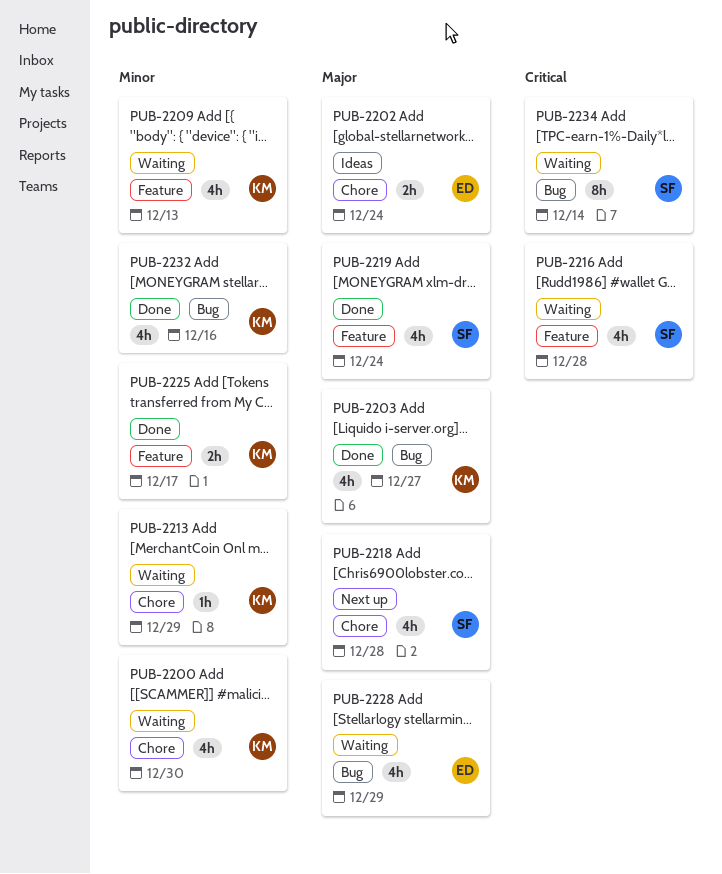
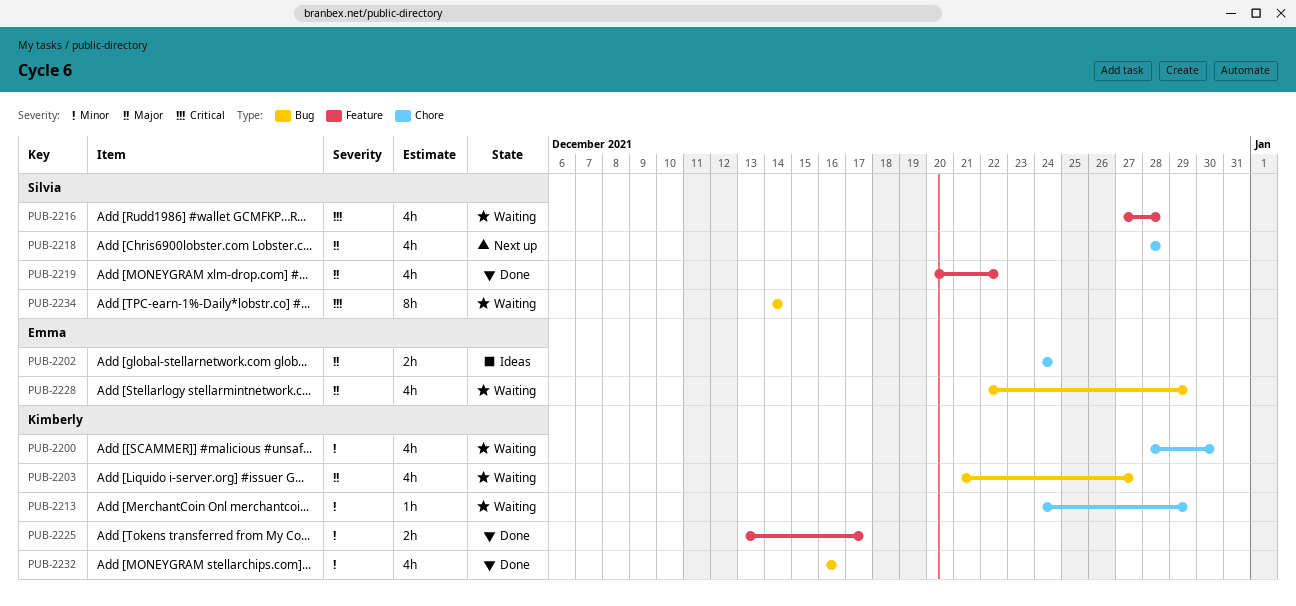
PUB-2203, status: Done -> Waiting
PUB-2209: present -> none
PUB-2219, due: Dec 24 -> Dec 22

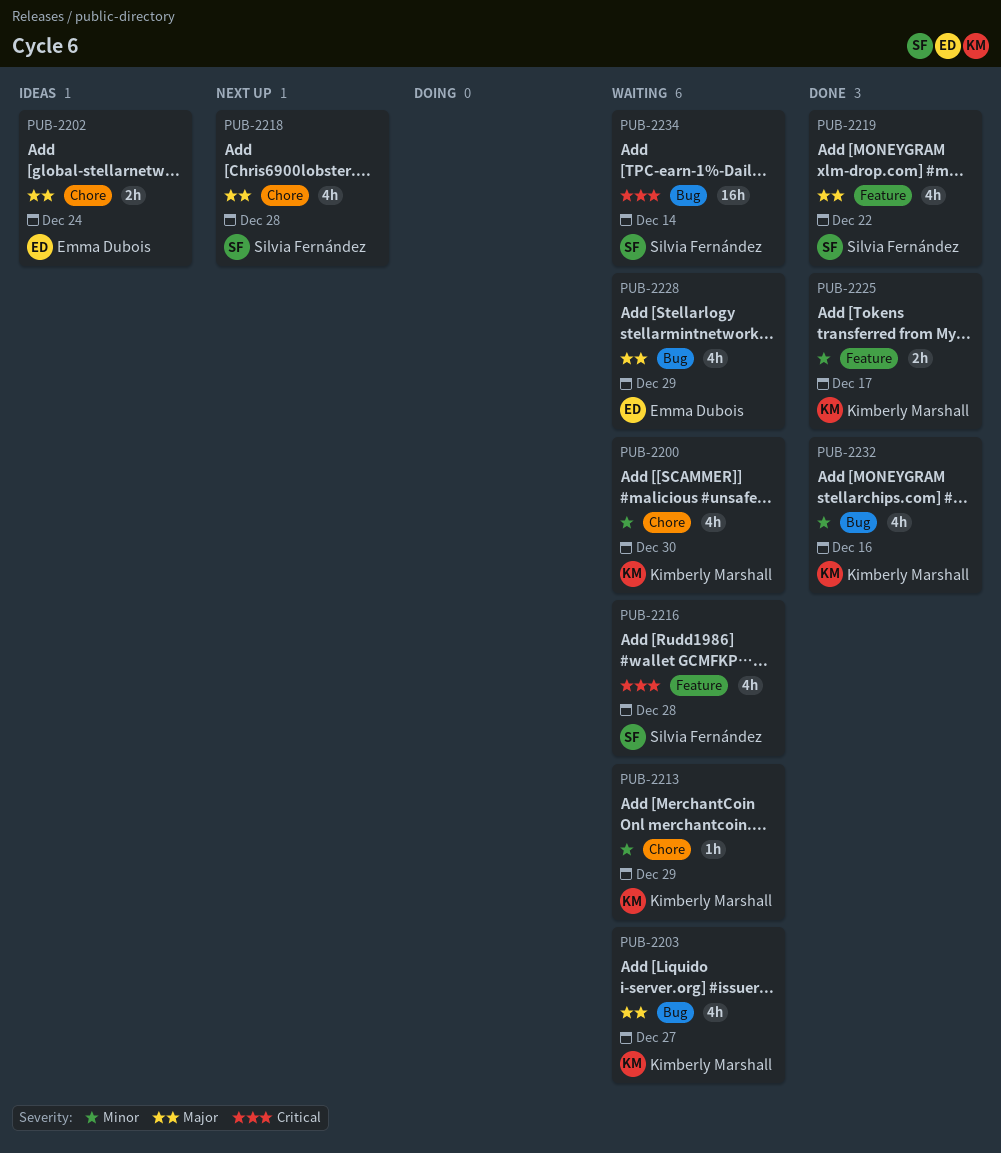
PUB-2234, estimate: 8h -> 16h

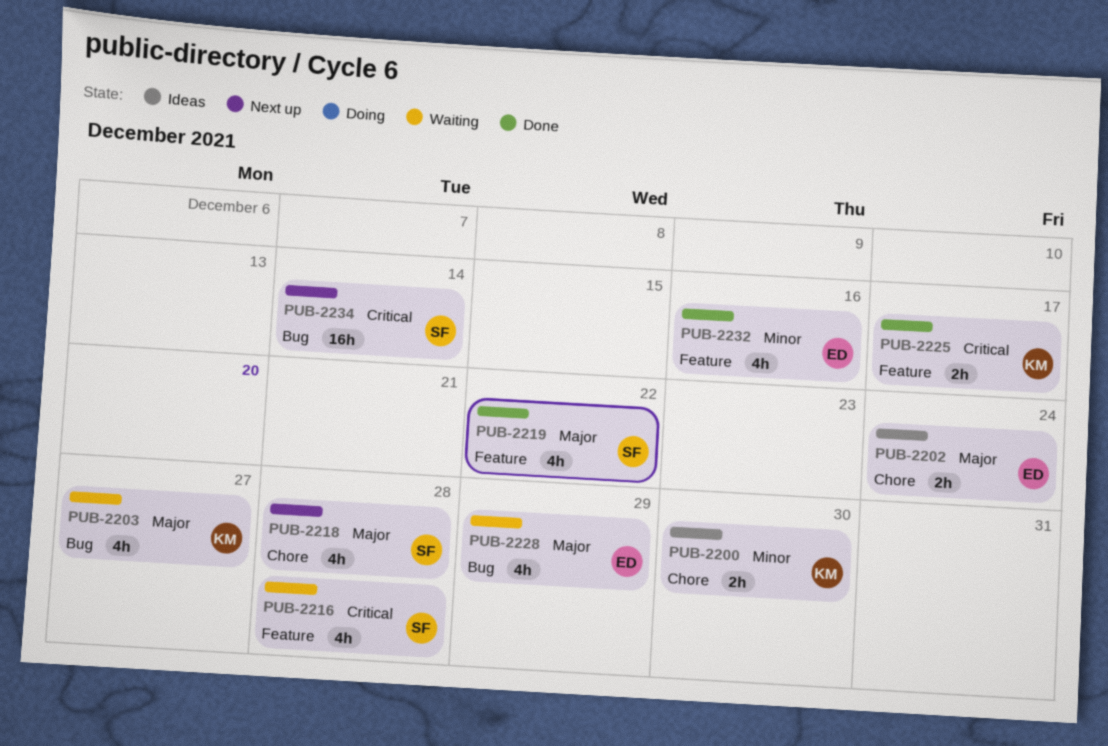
PUB-2200, status: Waiting -> Ideas
PUB-2200, estimate: 4h -> 2h
PUB-2213: present -> none
PUB-2225, priority: Minor -> Critical
PUB-2232, owner: Kimberly Marshall -> Emma Dubois
PUB-2232, label: Bug -> Feature
PUB-2234, status: Waiting -> Next up

